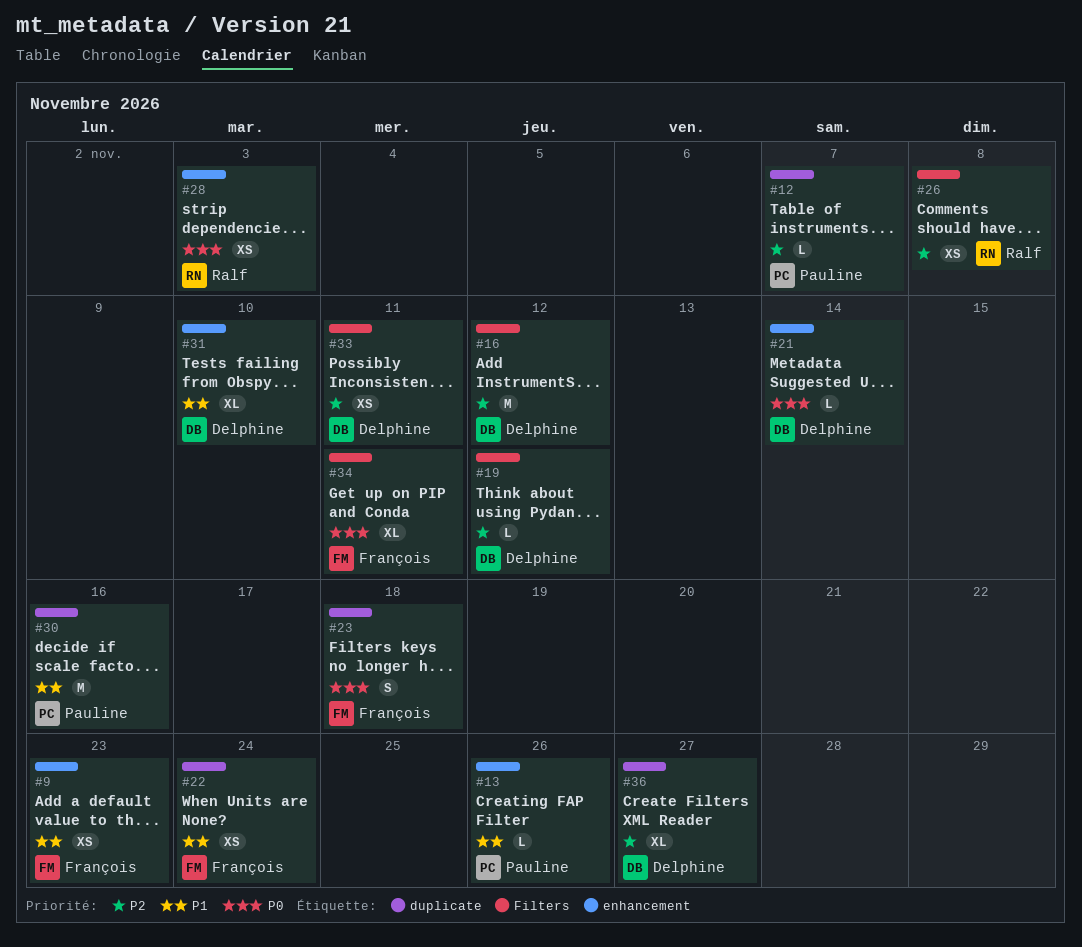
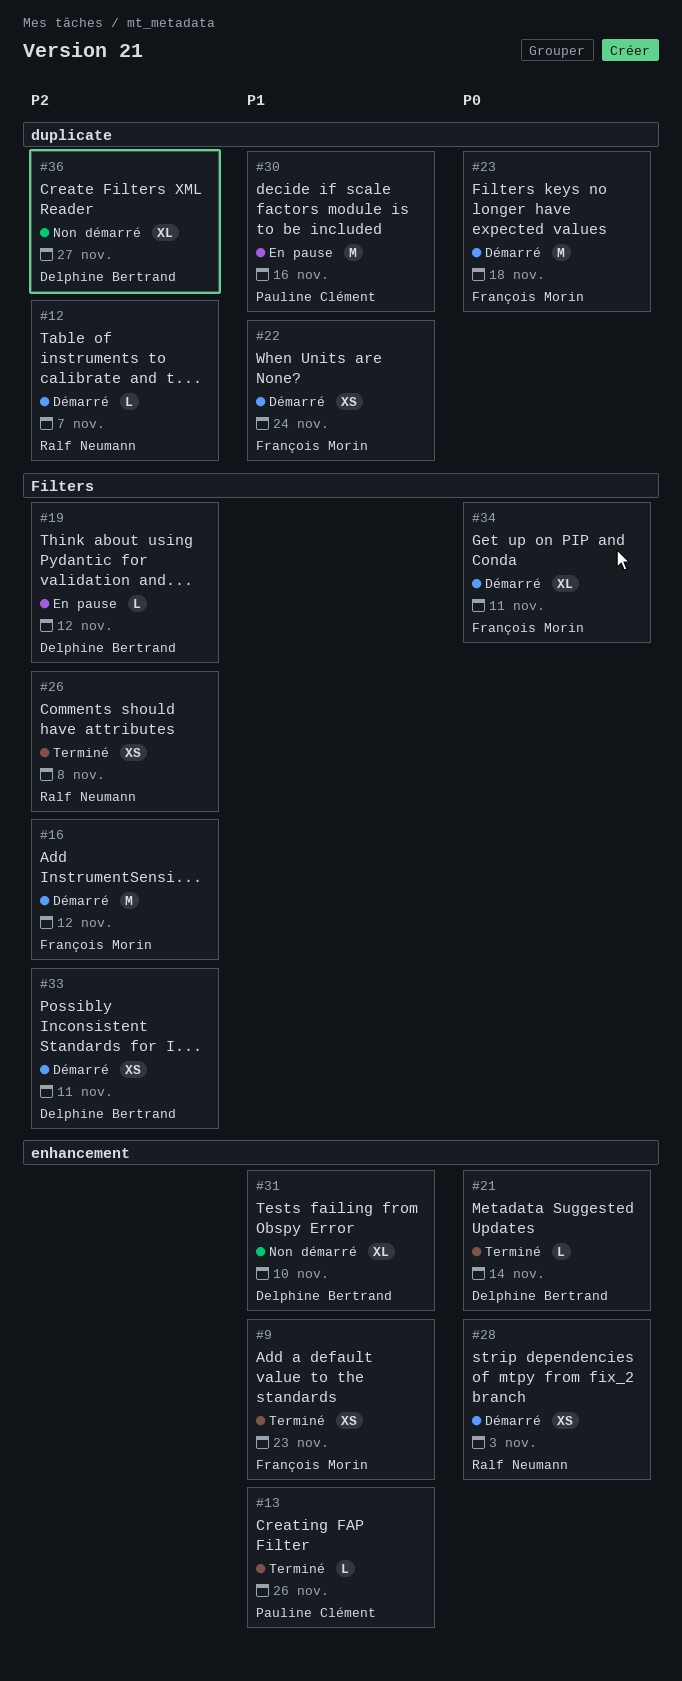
#12, owner: Pauline Clément -> Ralf Neumann
#16, owner: Delphine Bertrand -> François Morin
#23, estimate: S -> M

